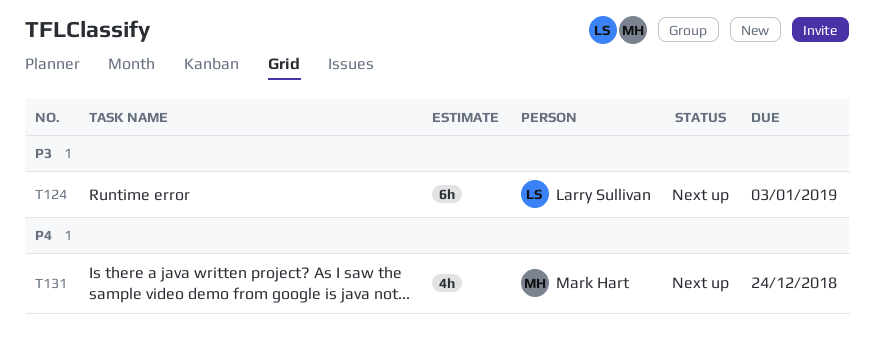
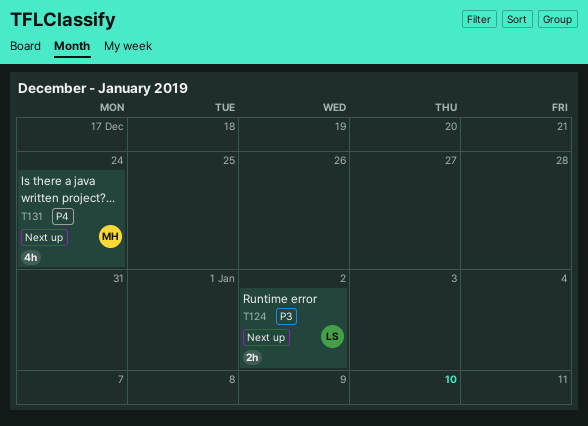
T124, estimate: 6h -> 2h
T124, due: Jan 3 -> Jan 2

